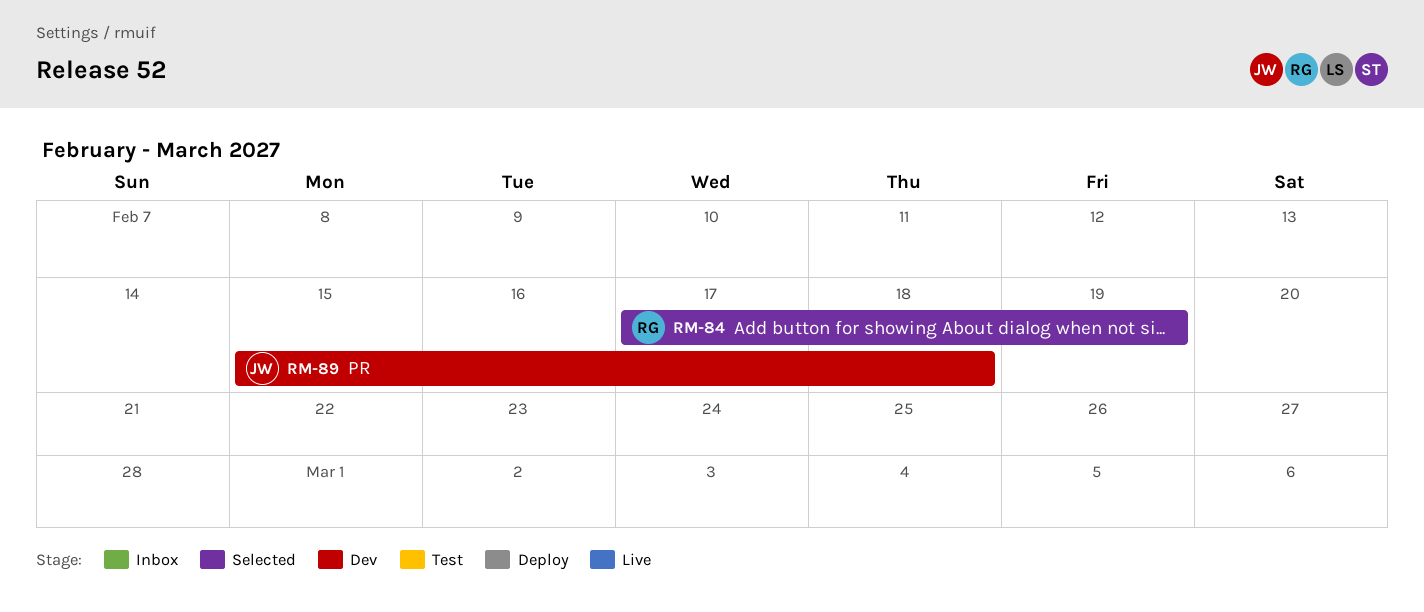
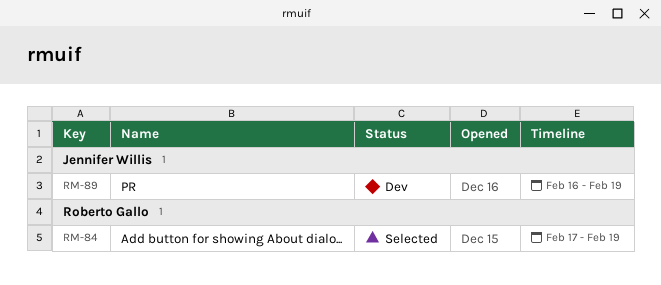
RM-89, start: Feb 15 -> Feb 16
RM-89, due: Feb 18 -> Feb 19

